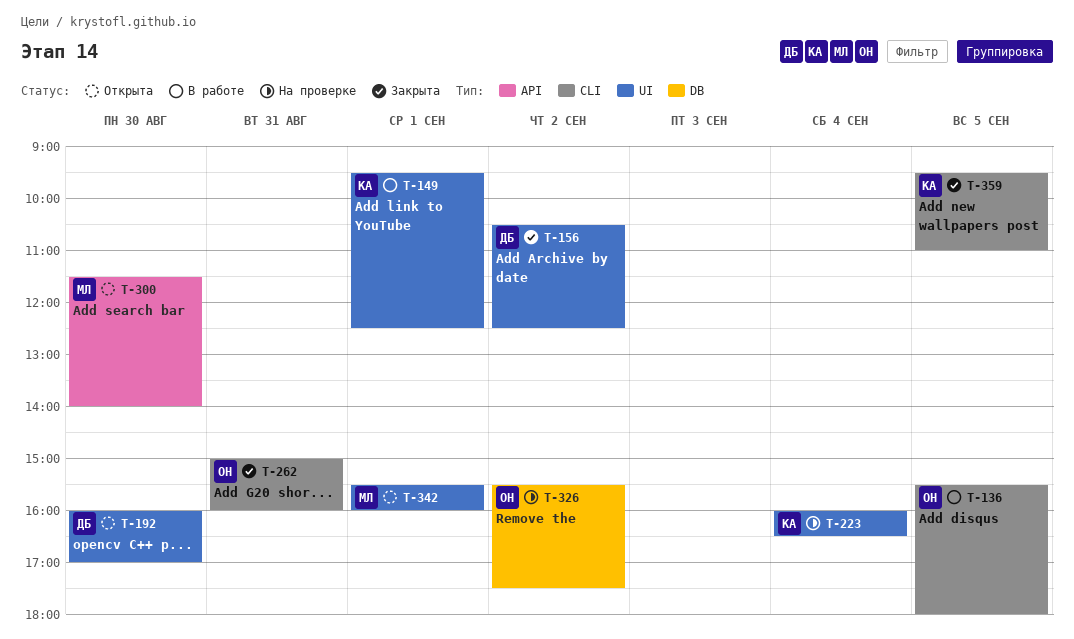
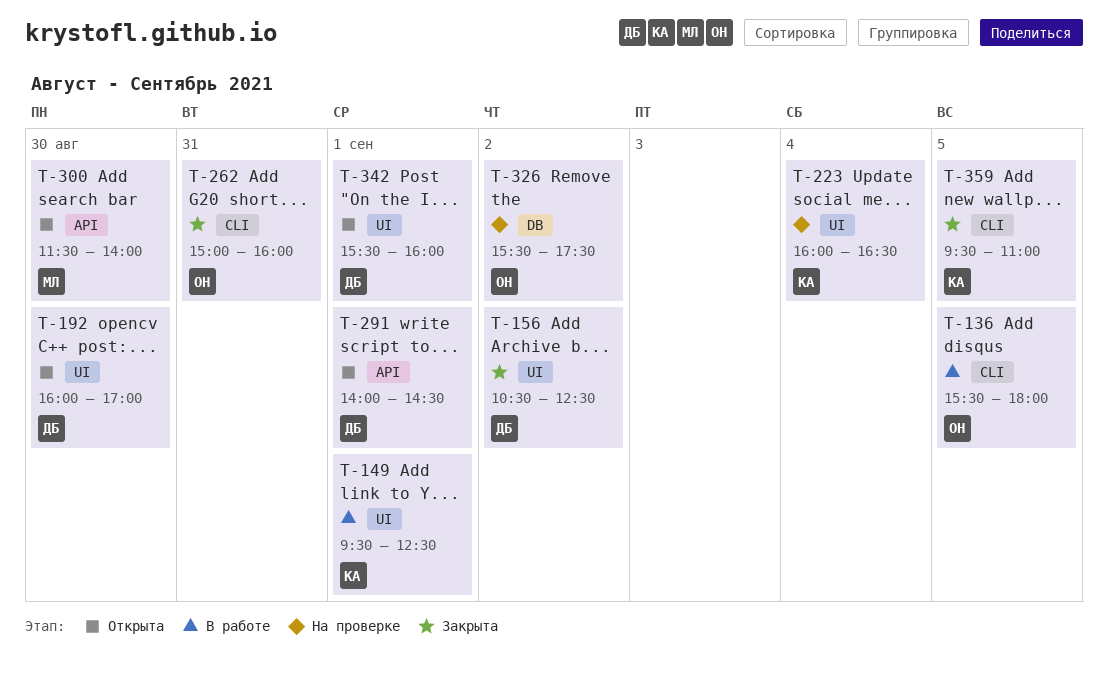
T-291: none -> present
T-342, owner: МЛ -> ДБ

